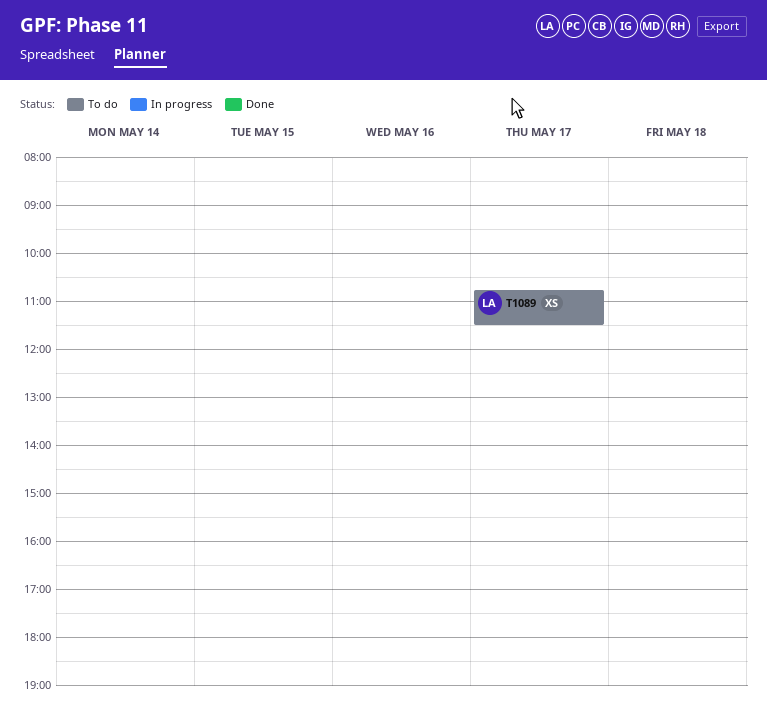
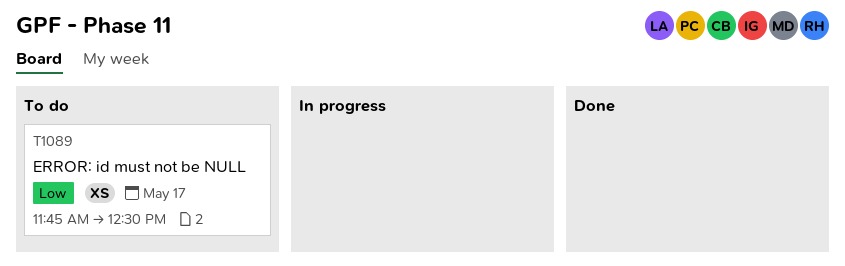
T1089, begins: 10:45 -> 11:45
T1089, ends: 11:30 -> 12:30

